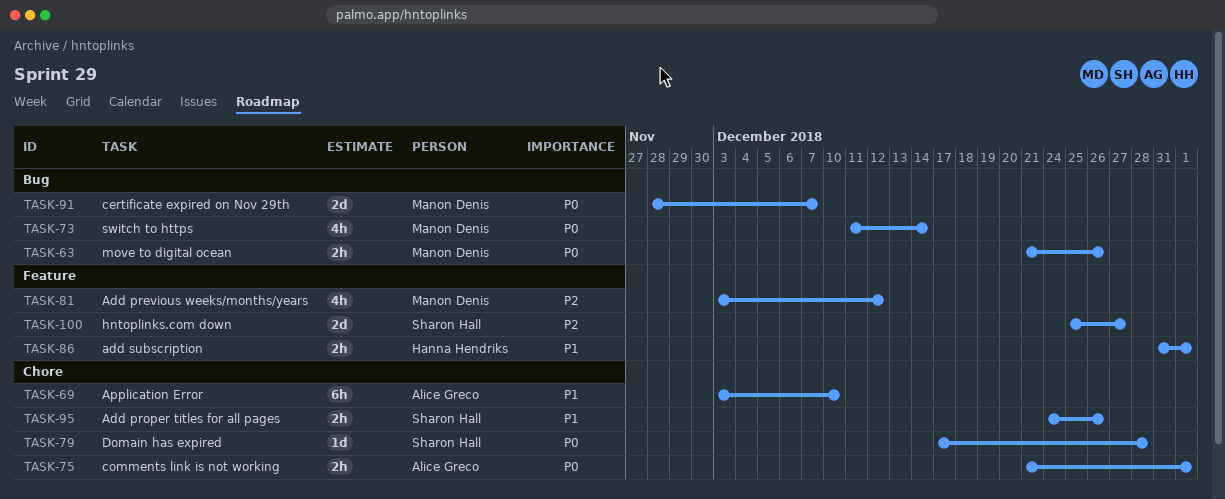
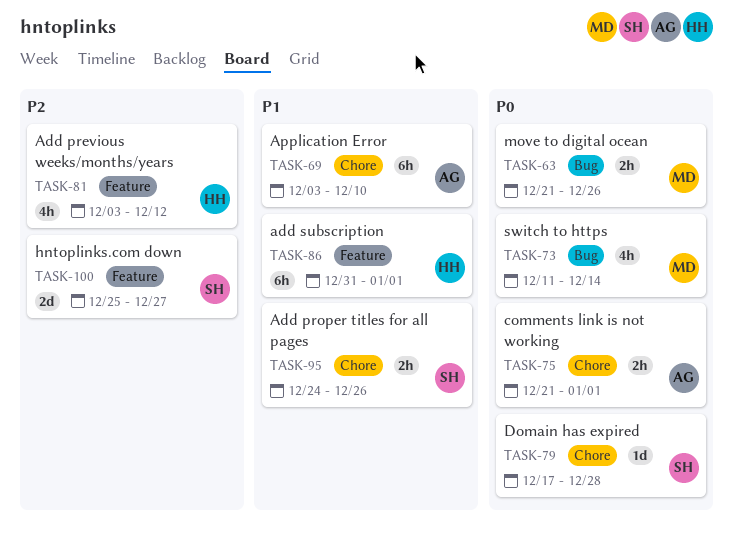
TASK-81, owner: Manon Denis -> Hanna Hendriks
TASK-86, estimate: 2h -> 6h
TASK-91: present -> none

